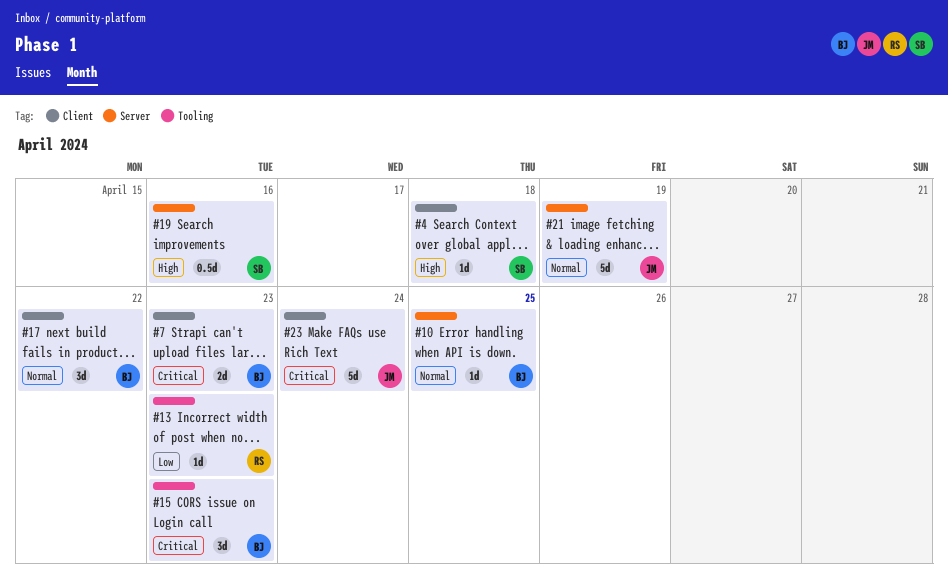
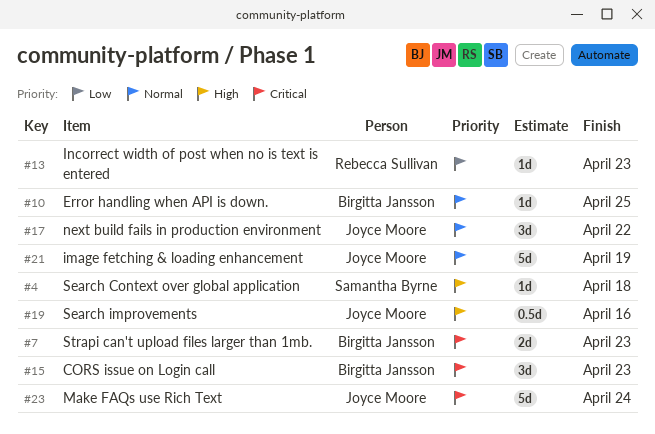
#17, owner: Birgitta Jansson -> Joyce Moore
#19, owner: Samantha Byrne -> Joyce Moore

